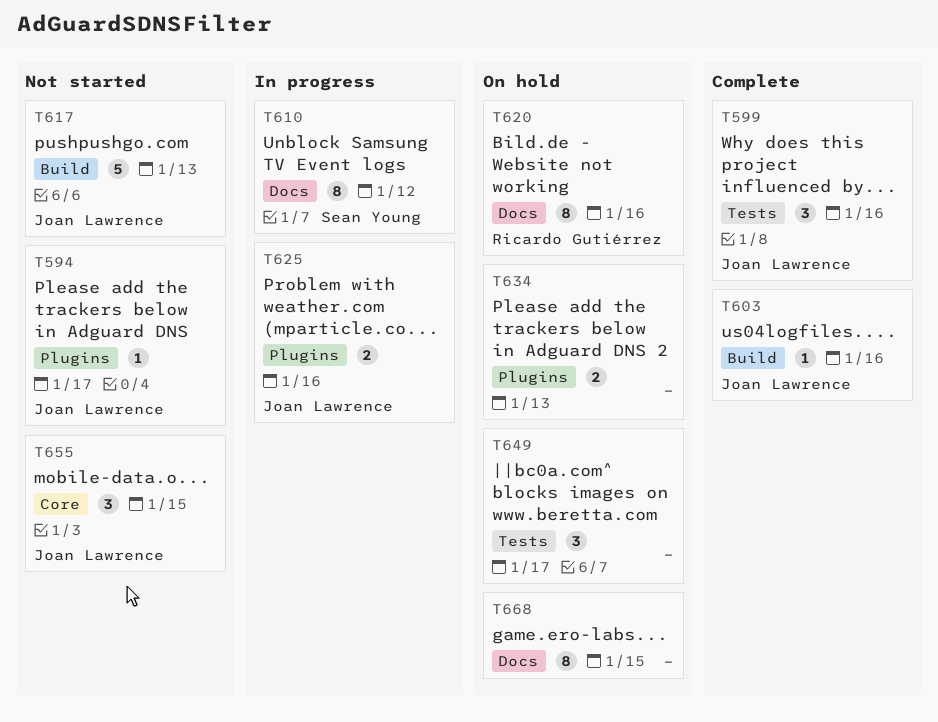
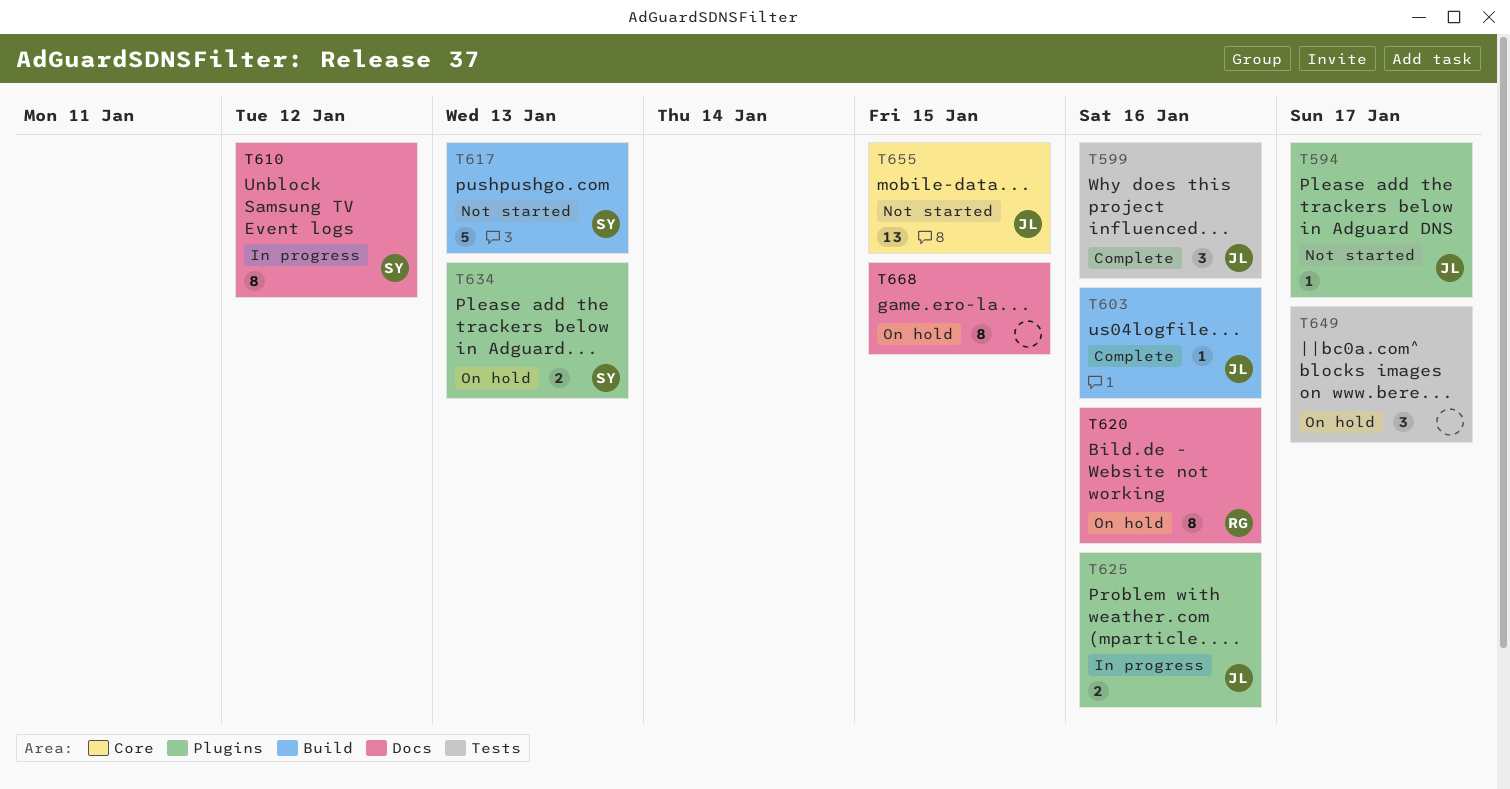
T617, owner: Joan Lawrence -> Sean Young
T634, owner: none -> Sean Young
T655, estimate: 3 -> 13

